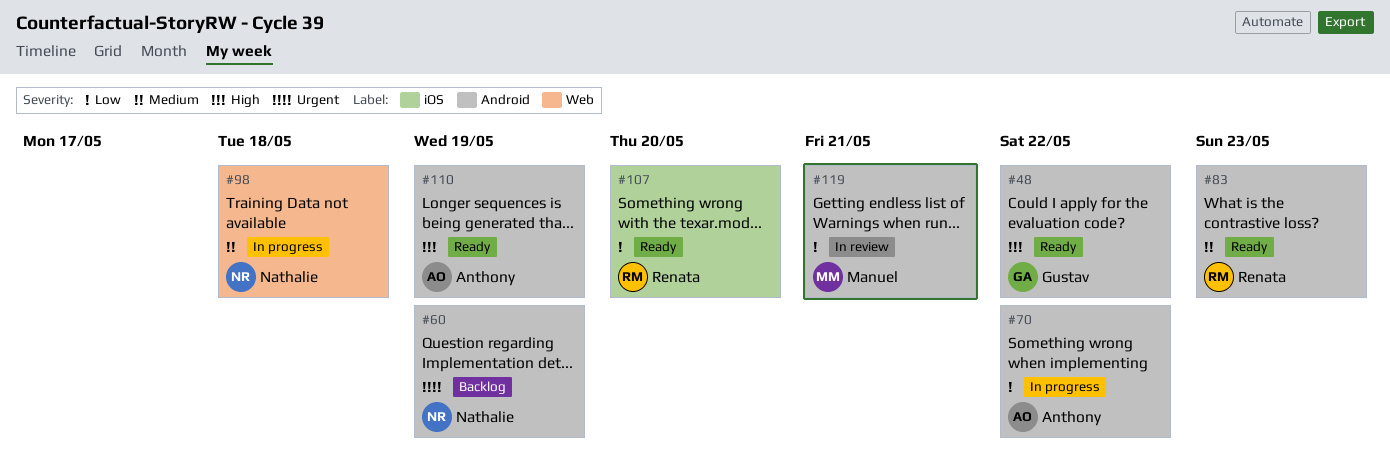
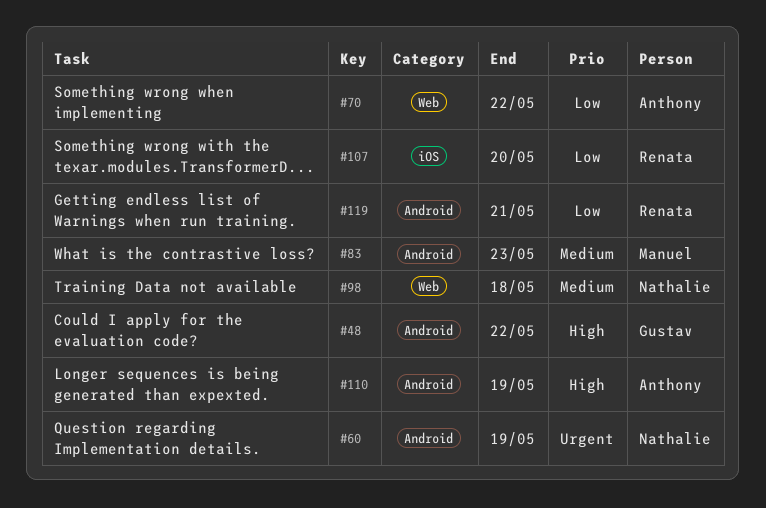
#70, label: Android -> Web
#83, owner: Renata -> Manuel
#119, owner: Manuel -> Renata

